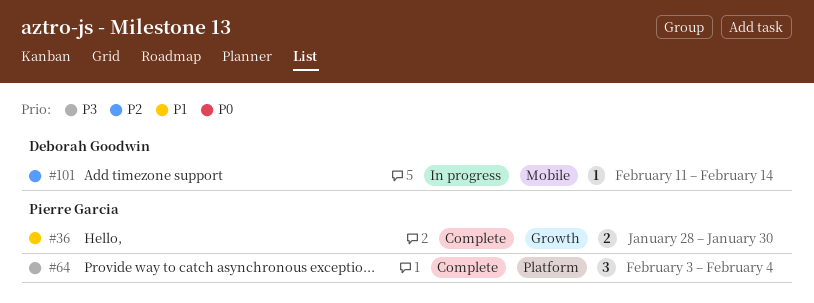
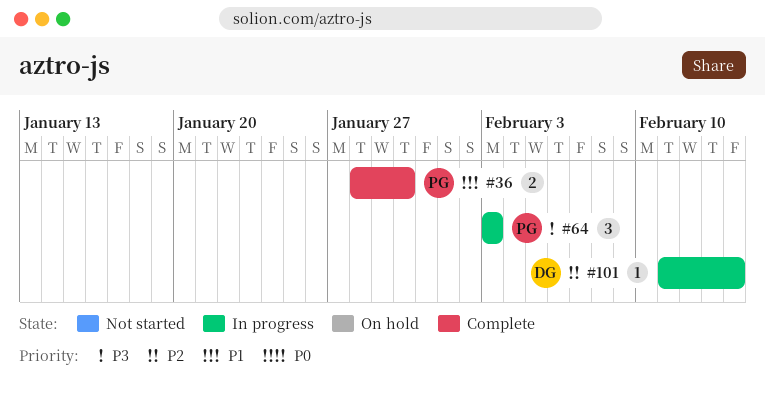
#64, status: Complete -> In progress
#64, due: Feb 4 -> Feb 3

